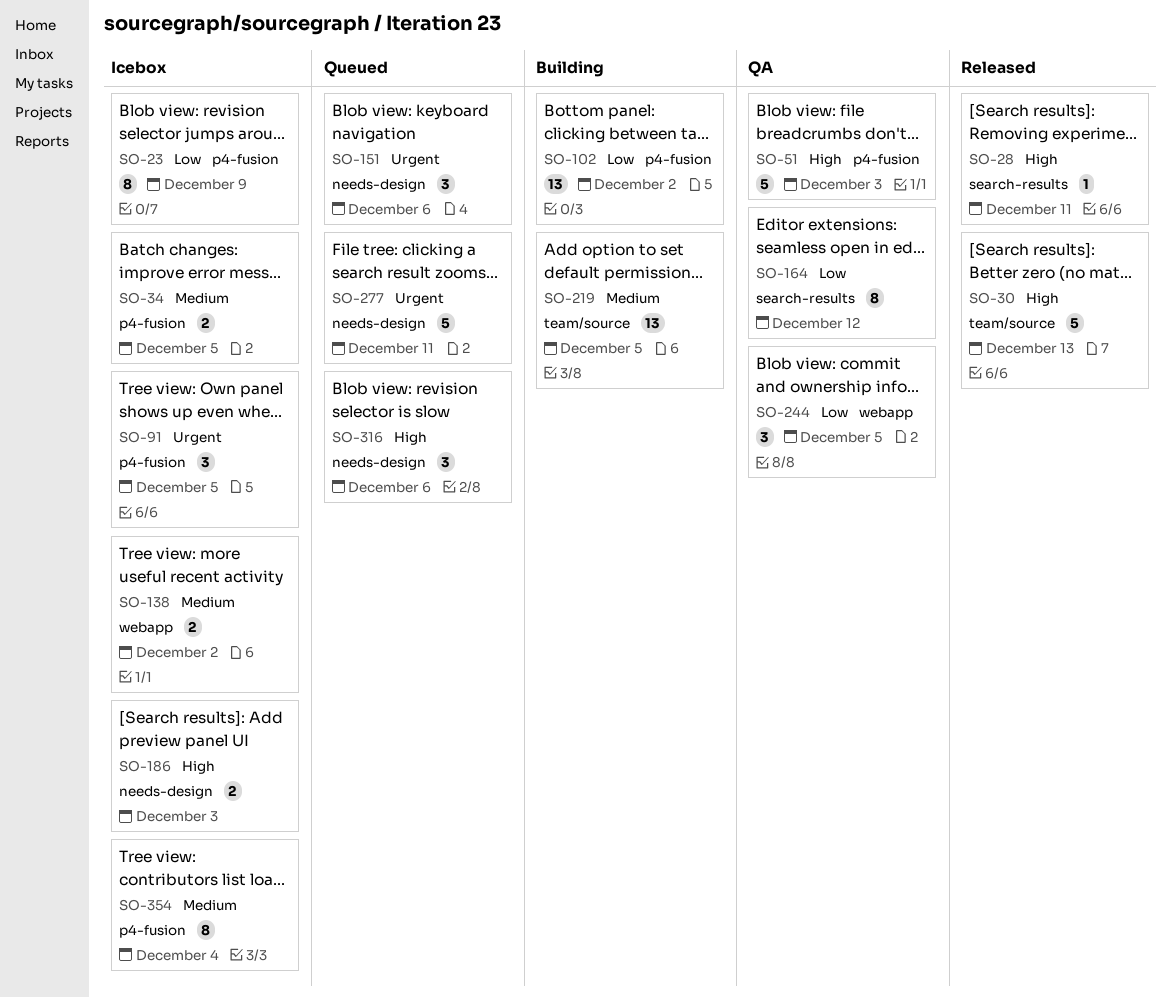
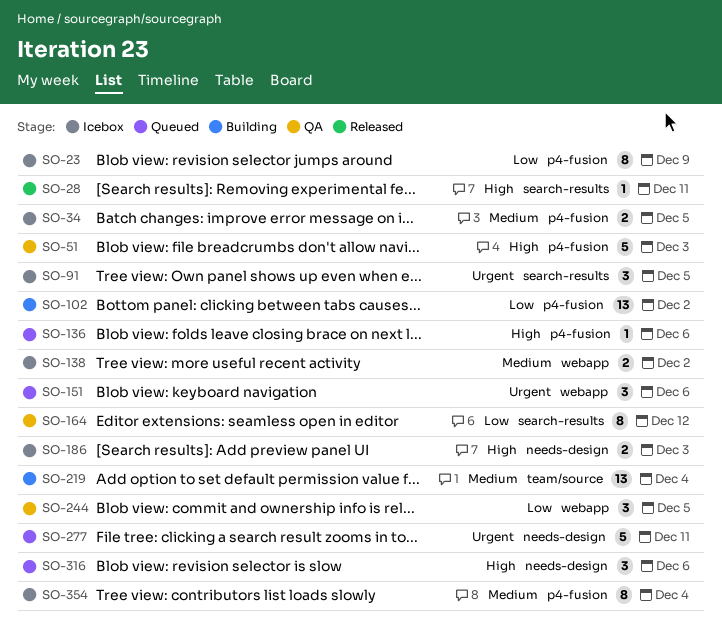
SO-30: present -> none
SO-91, label: p4-fusion -> search-results
SO-136: none -> present
SO-151, label: needs-design -> webapp
SO-219, due: Dec 5 -> Dec 4

